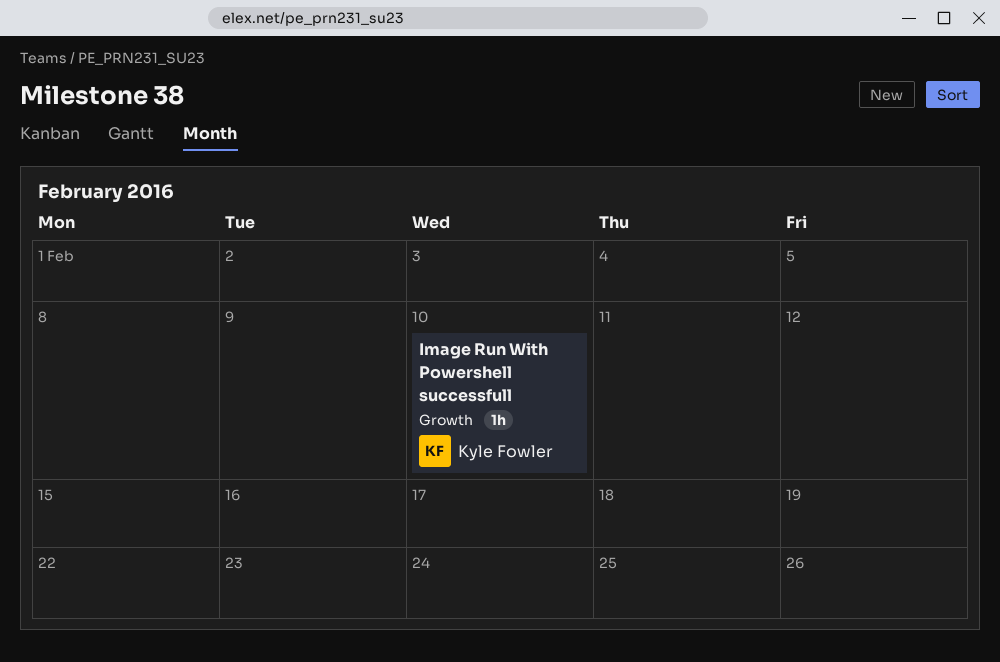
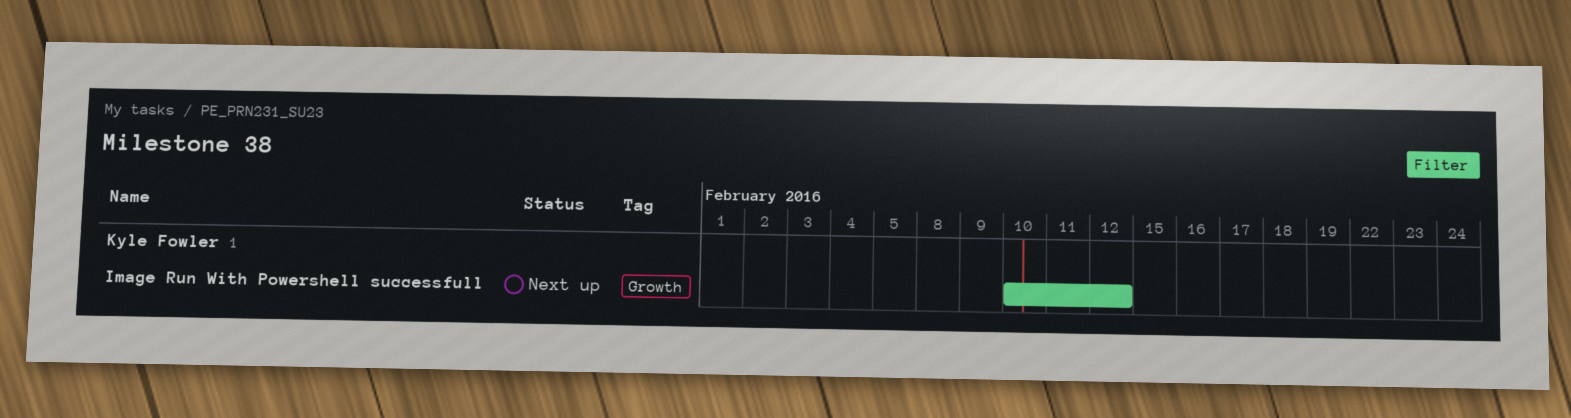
Image Run With Powershell successfull, due: Feb 10 -> Feb 12

